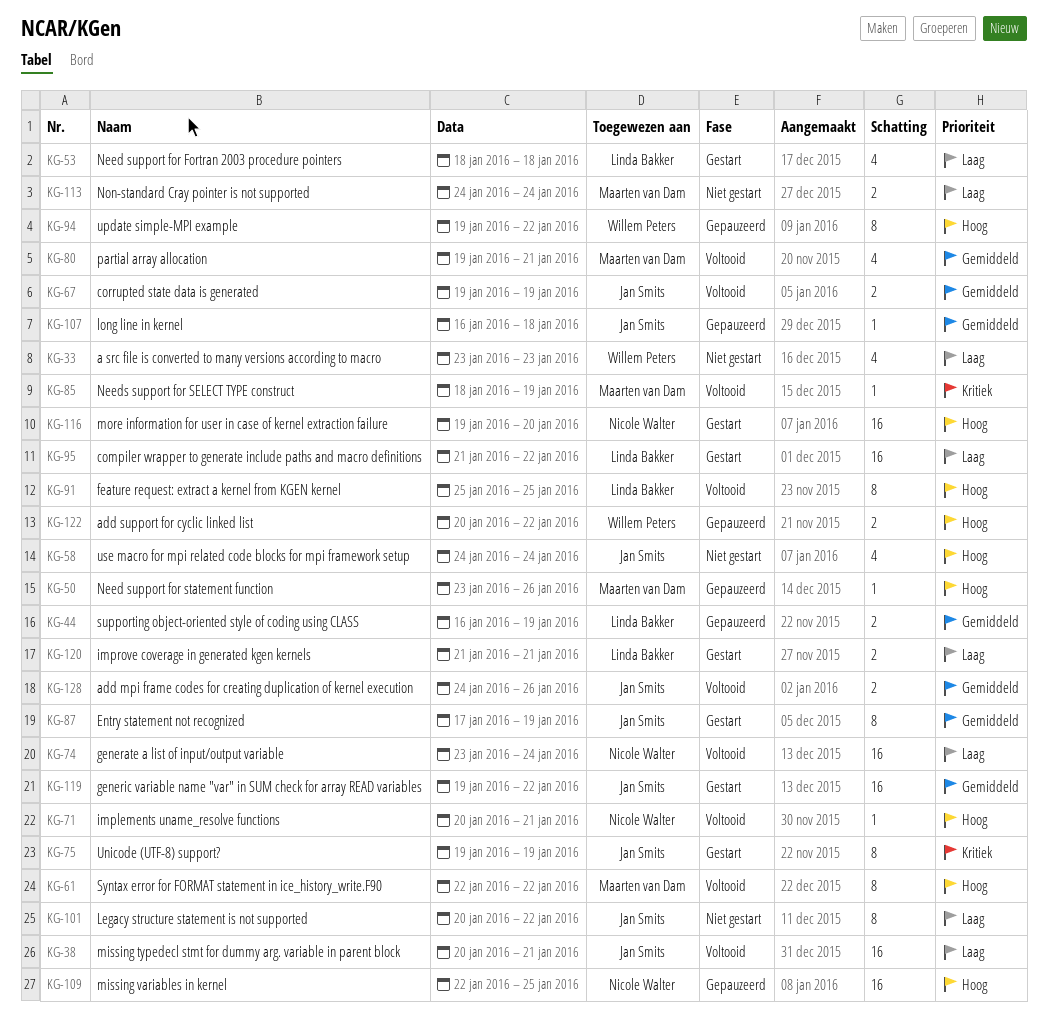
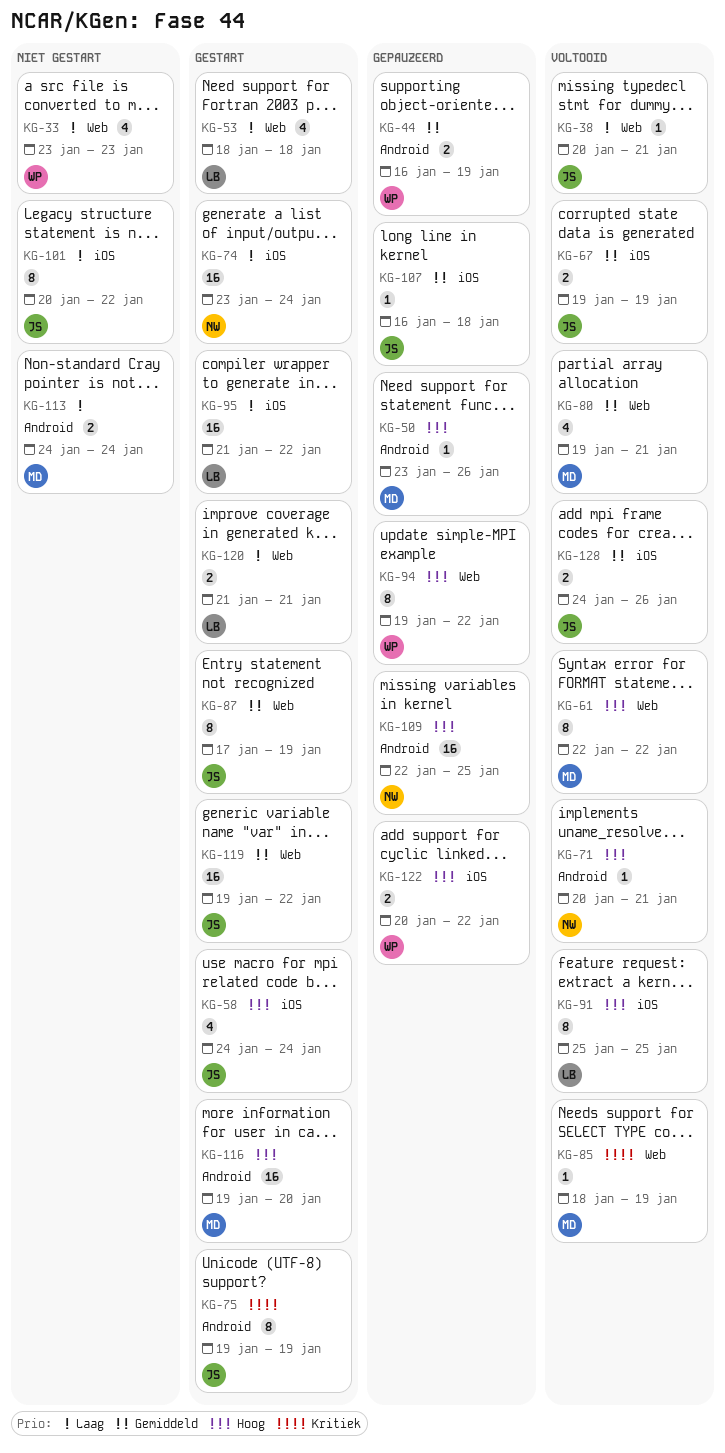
KG-38, estimate: 16 -> 1
KG-44, owner: Linda Bakker -> Willem Peters
KG-58, status: Niet gestart -> Gestart
KG-74, status: Voltooid -> Gestart
KG-116, owner: Nicole Walter -> Maarten van Dam

